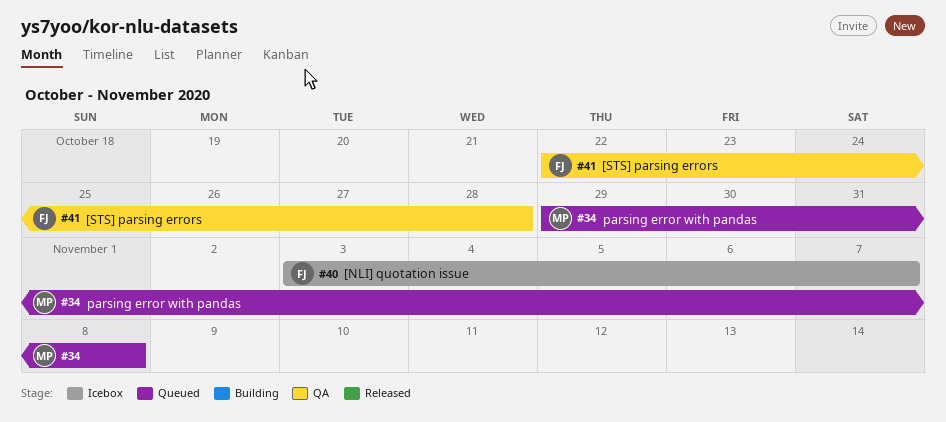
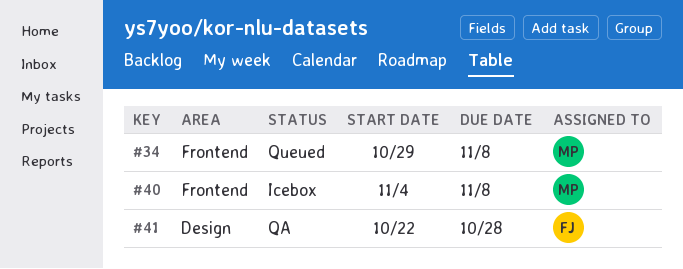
#40, owner: FJ -> MP
#40, start: Nov 3 -> Nov 4
#40, due: Nov 7 -> Nov 8

